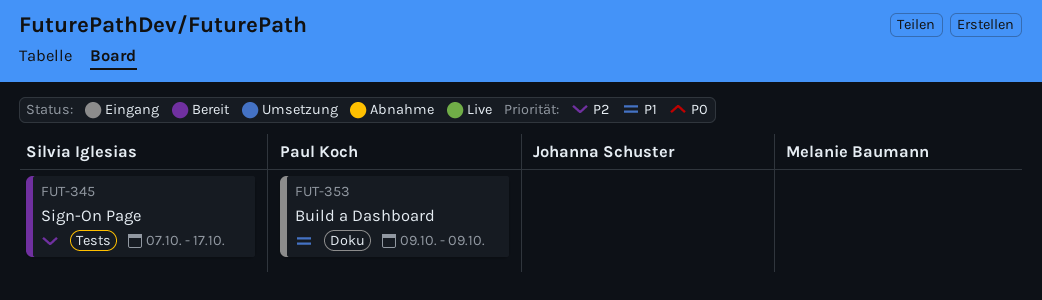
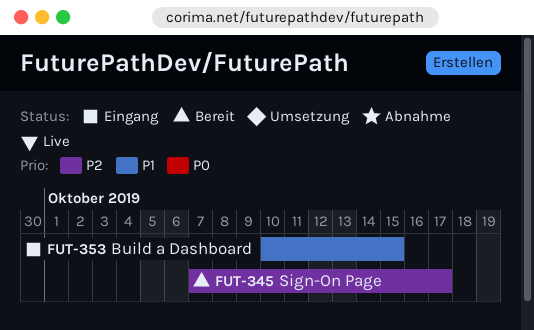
FUT-353, start: Oct 9 -> Oct 10
FUT-353, due: Oct 9 -> Oct 15

